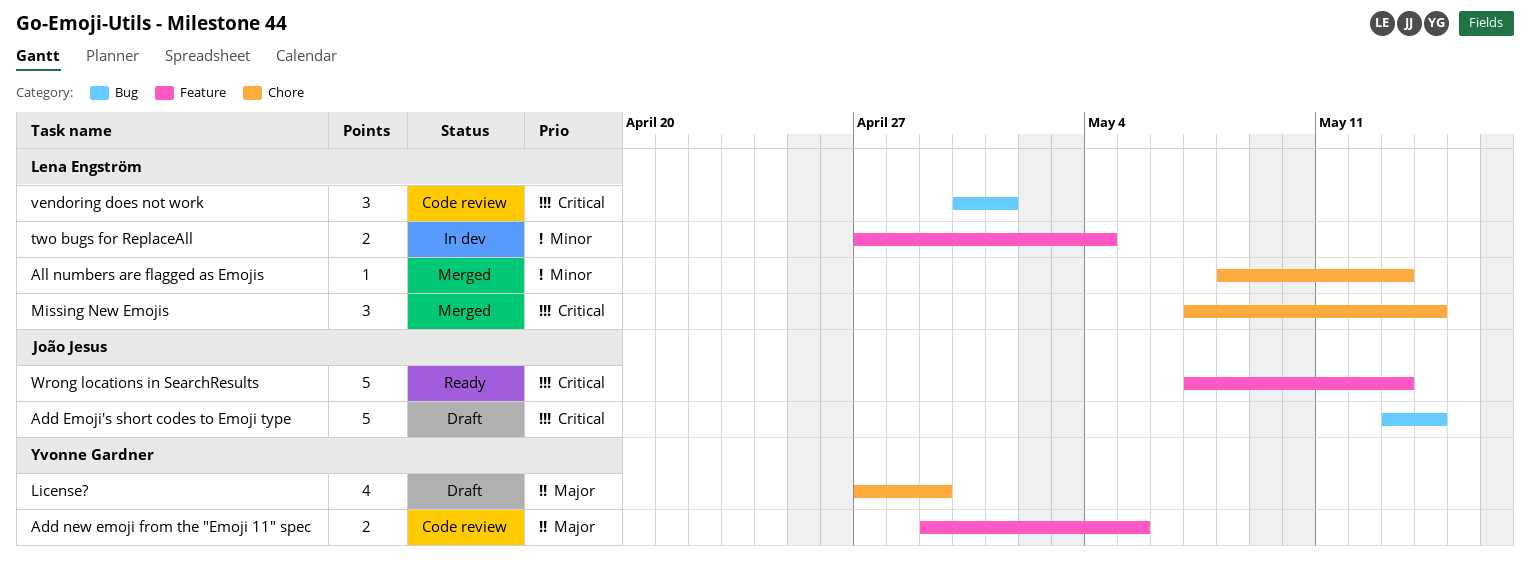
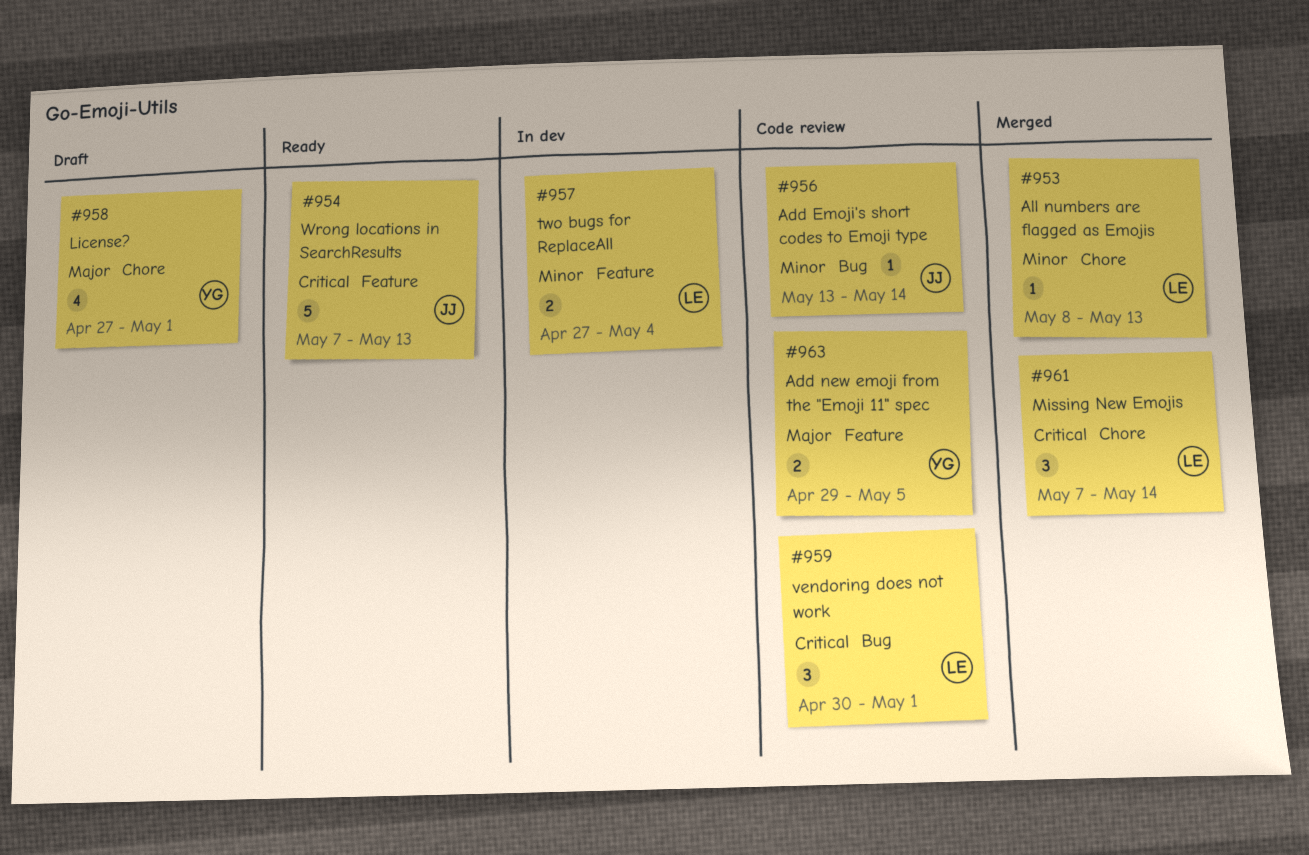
Add Emoji's short codes to Emoji type, status: Draft -> Code review
Add Emoji's short codes to Emoji type, priority: Critical -> Minor
Add Emoji's short codes to Emoji type, estimate: 5 -> 1
License?, due: Apr 29 -> May 1

